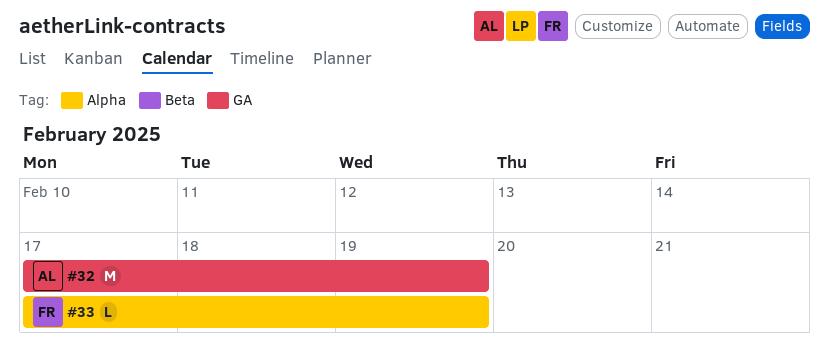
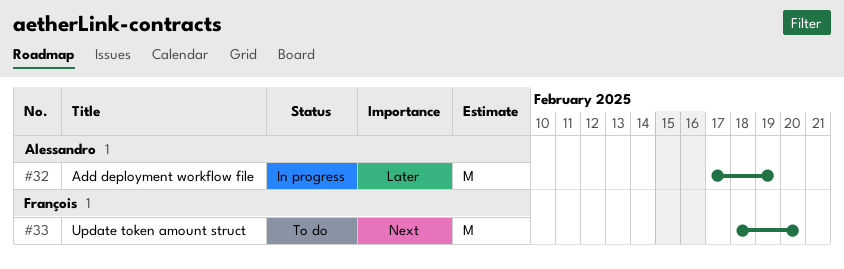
#33, estimate: L -> M
#33, start: Feb 17 -> Feb 18
#33, due: Feb 19 -> Feb 20

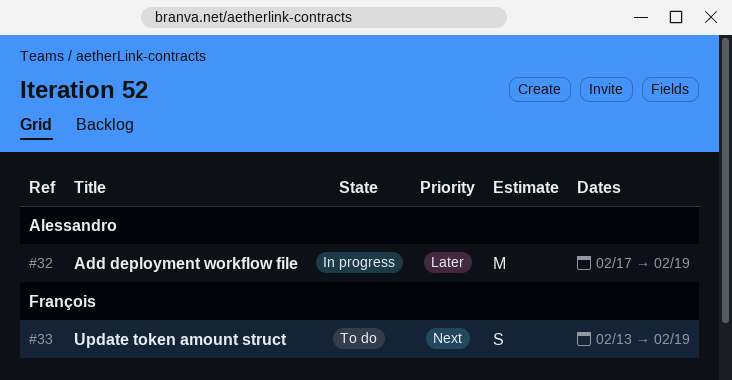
#33, estimate: M -> S
#33, start: Feb 18 -> Feb 13
#33, due: Feb 20 -> Feb 19

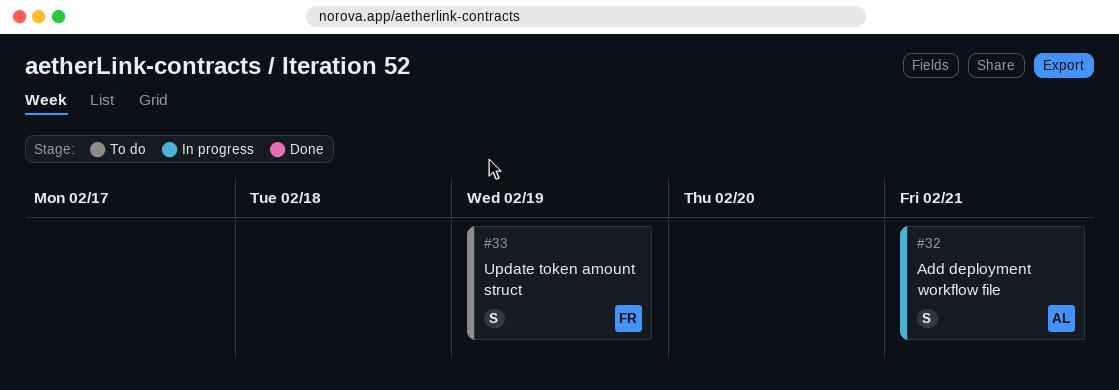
#32, estimate: M -> S
#32, due: Feb 19 -> Feb 21

